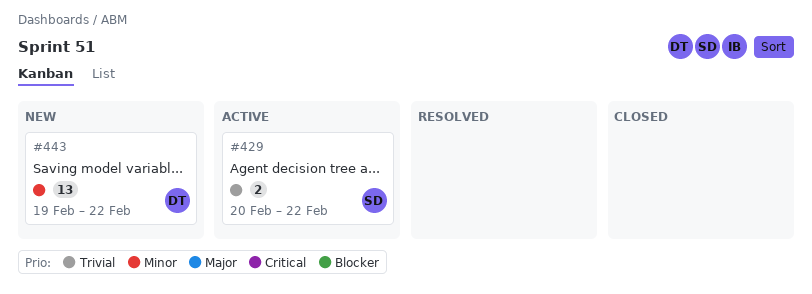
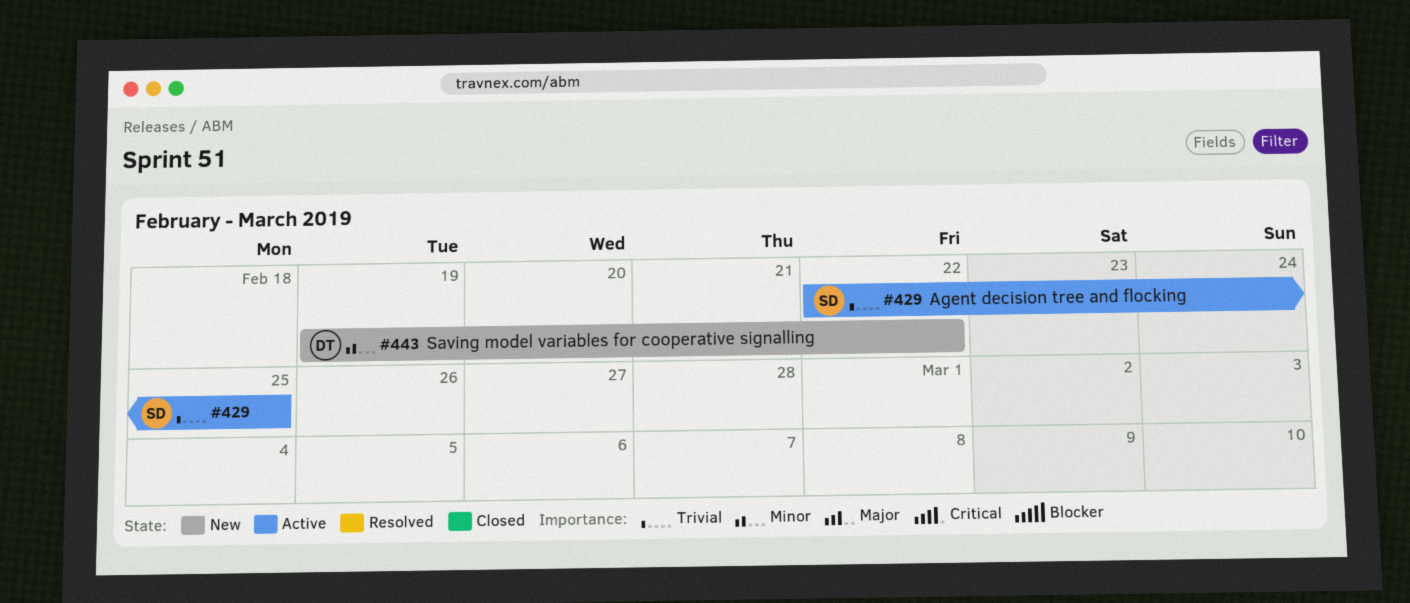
#429, start: Feb 20 -> Feb 22
#429, due: Feb 22 -> Feb 25

